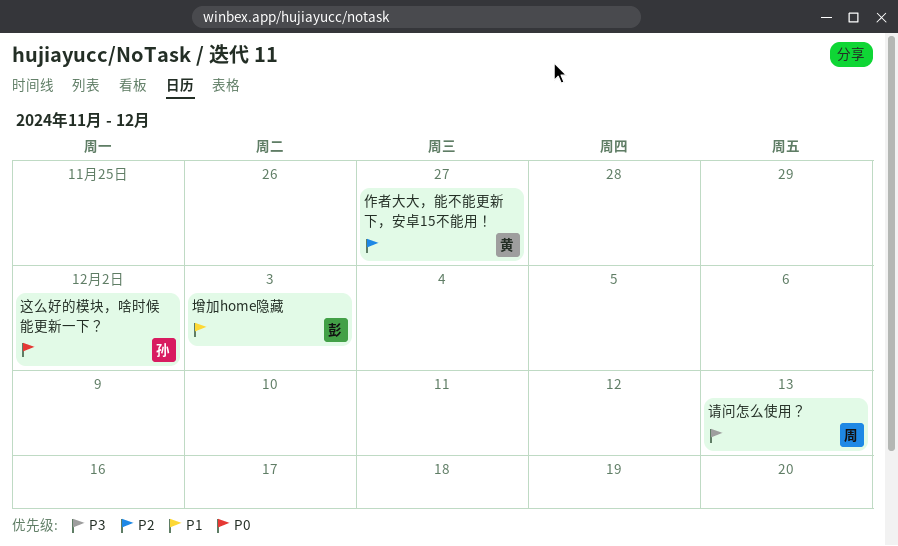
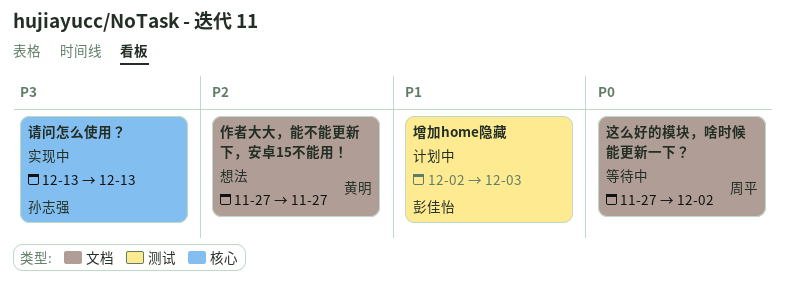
请问怎么使用？, owner: 周平 -> 孙志强
这么好的模块，啥时候能更新一下？, owner: 孙志强 -> 周平

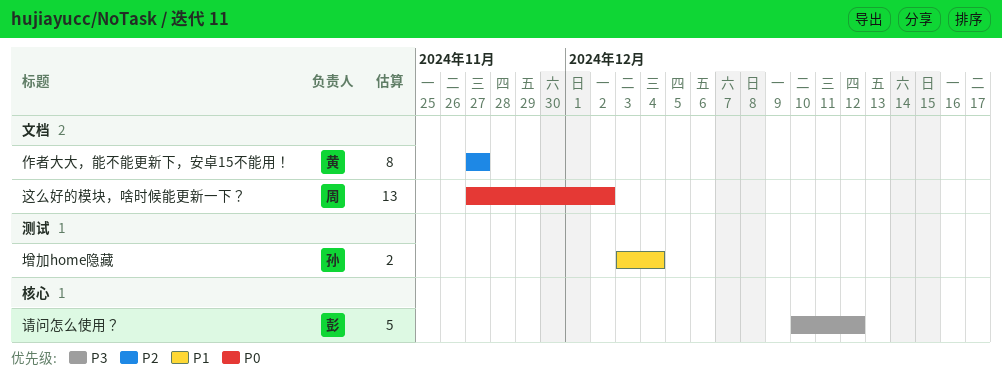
增加home隐藏, owner: 彭佳怡 -> 孙志强
增加home隐藏, start: Dec 2 -> Dec 3
增加home隐藏, due: Dec 3 -> Dec 4
请问怎么使用？, owner: 孙志强 -> 彭佳怡
请问怎么使用？, start: Dec 13 -> Dec 10
请问怎么使用？, due: Dec 13 -> Dec 12

